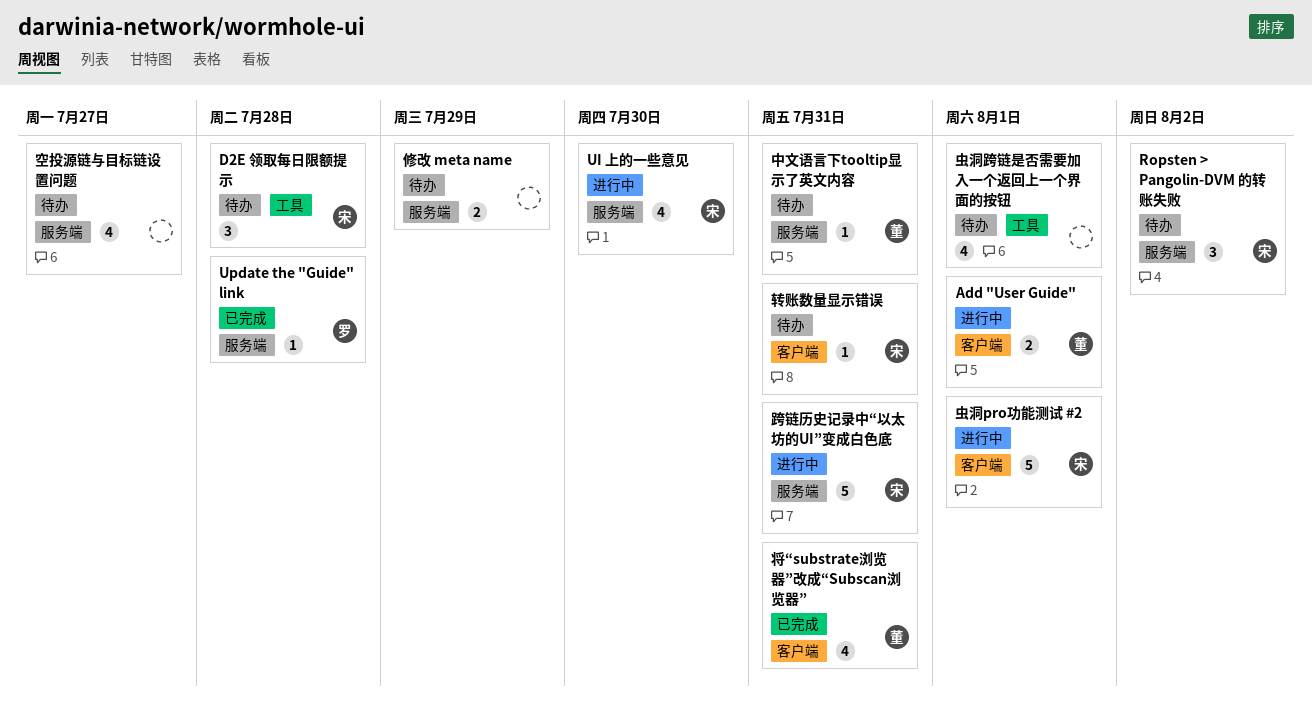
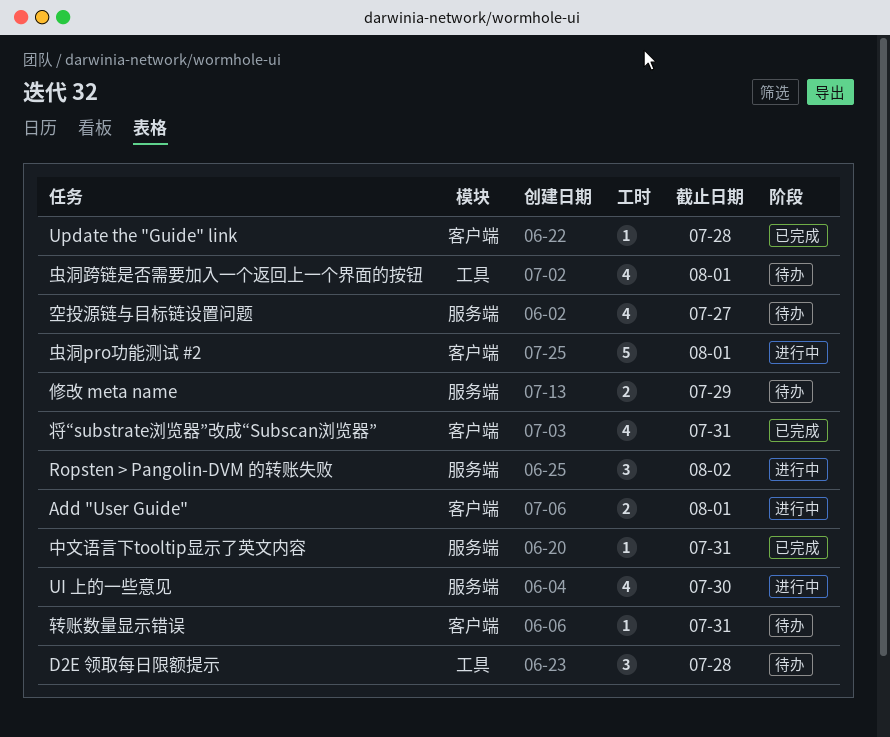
Ropsten > Pangolin-DVM 的转账失败, status: 待办 -> 进行中
Update the "Guide" link, label: 服务端 -> 客户端
中文语言下tooltip显示了英文内容, status: 待办 -> 已完成
跨链历史记录中“以太坊的UI”变成白色底: present -> none

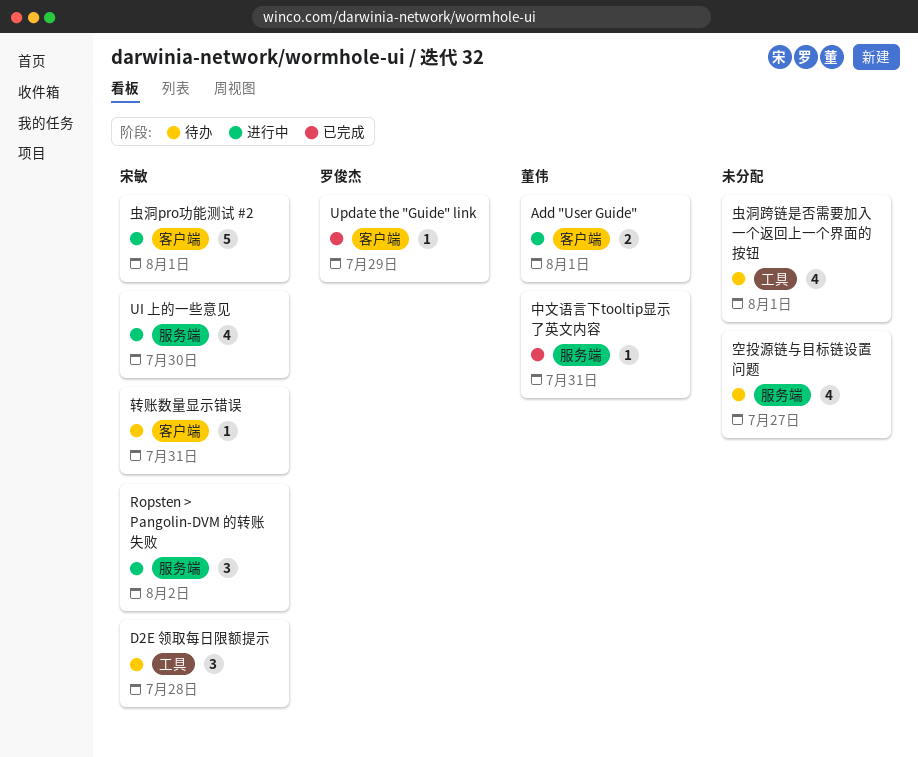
Update the "Guide" link, due: Jul 28 -> Jul 29
修改 meta name: present -> none
将“substrate浏览器”改成“Subscan浏览器”: present -> none

